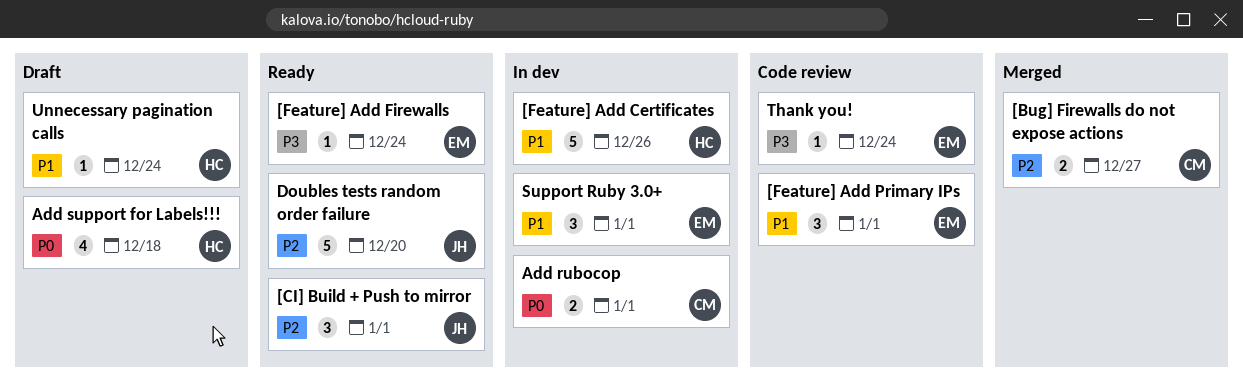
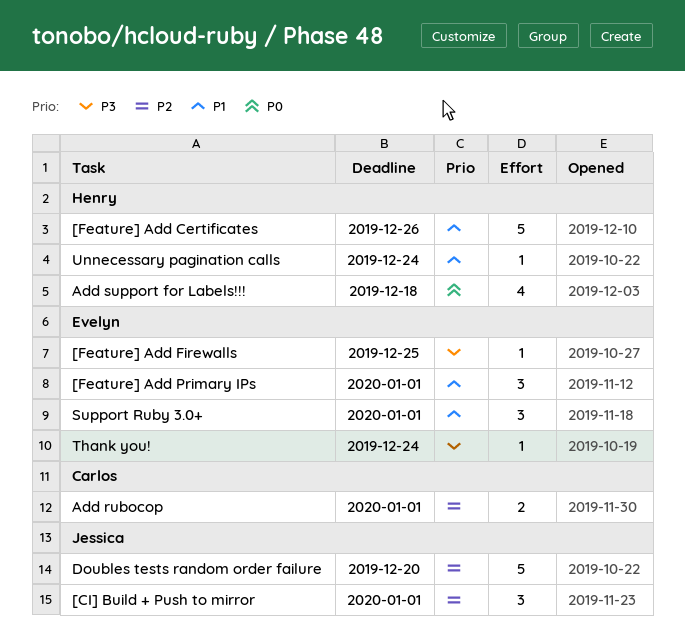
[Bug] Firewalls do not expose actions: present -> none
[Feature] Add Firewalls, due: Dec 24 -> Dec 25
Add rubocop, priority: P0 -> P2

